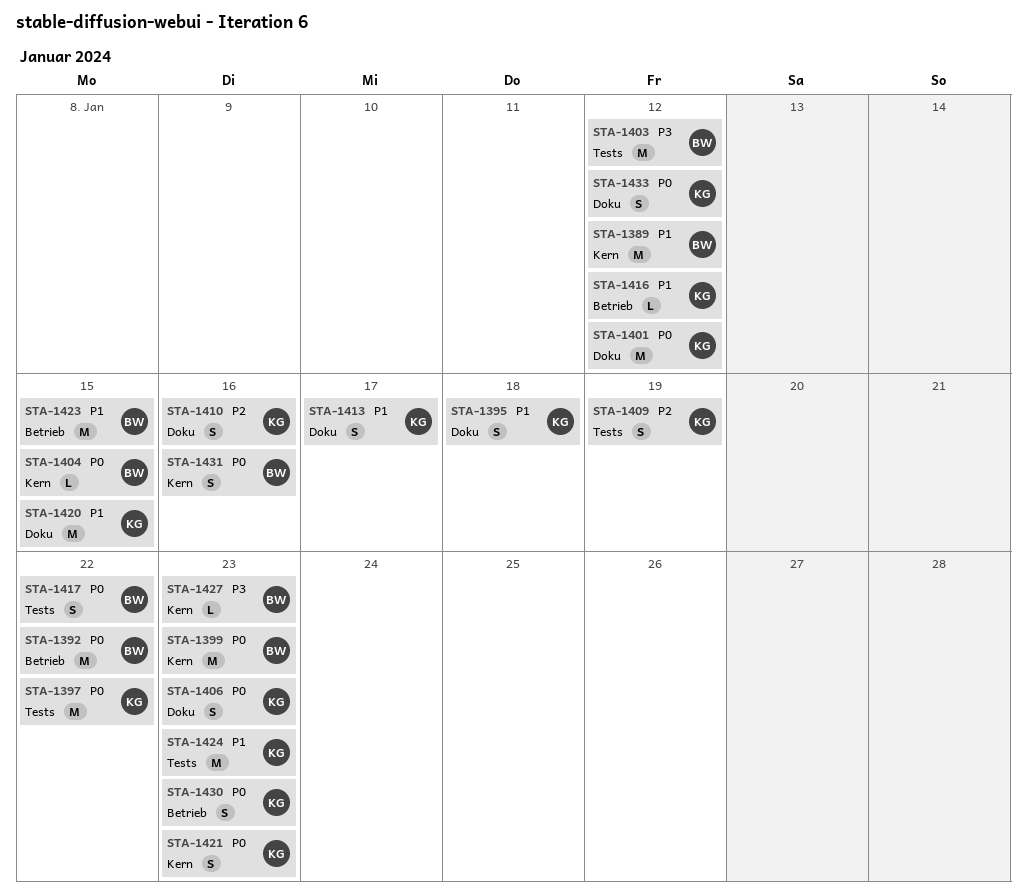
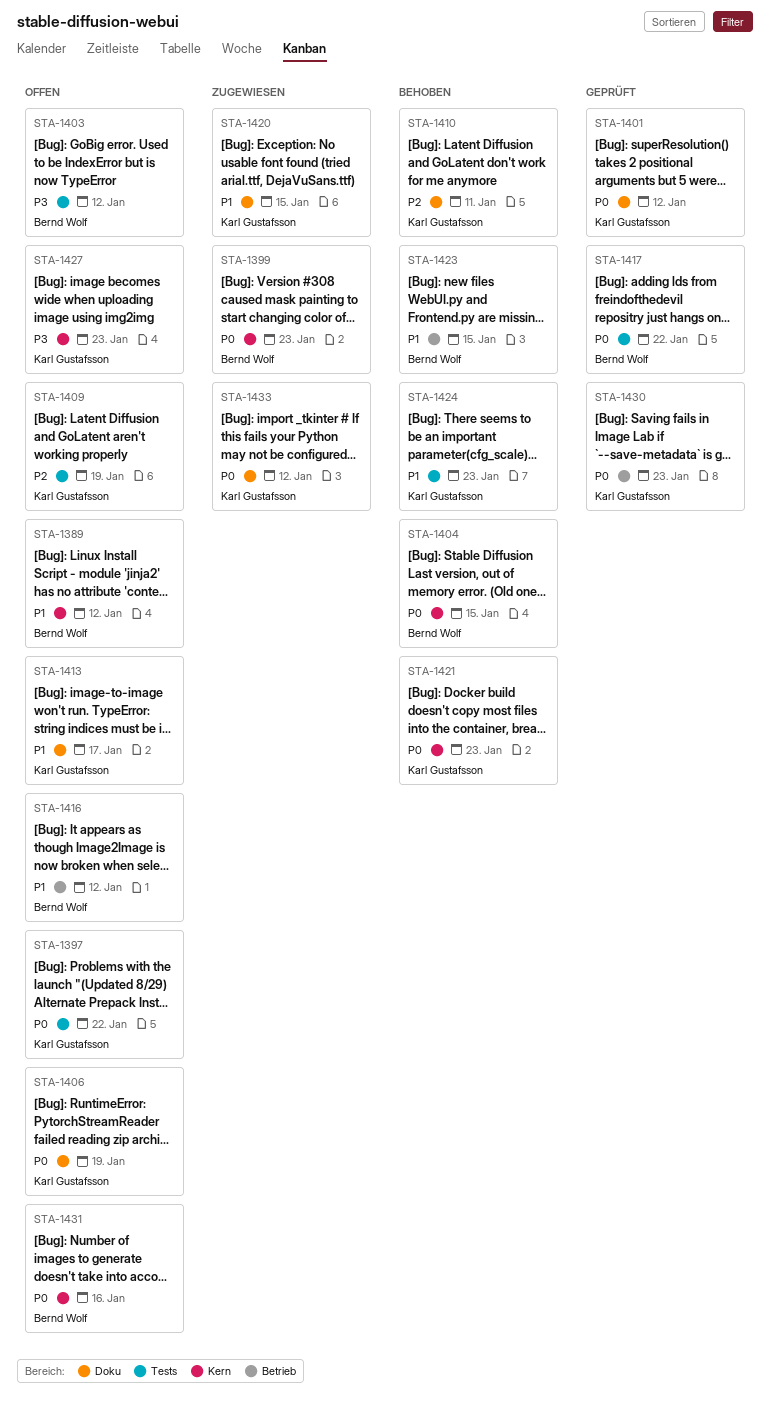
STA-1392: present -> none
STA-1395: present -> none
STA-1406, due: Jan 23 -> Jan 19
STA-1410, due: Jan 16 -> Jan 11
STA-1416, owner: Karl Gustafsson -> Bernd Wolf
STA-1427, owner: Bernd Wolf -> Karl Gustafsson

